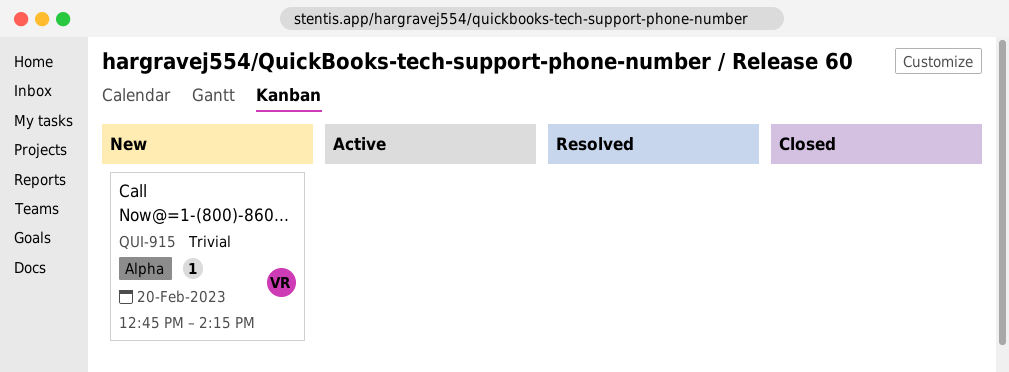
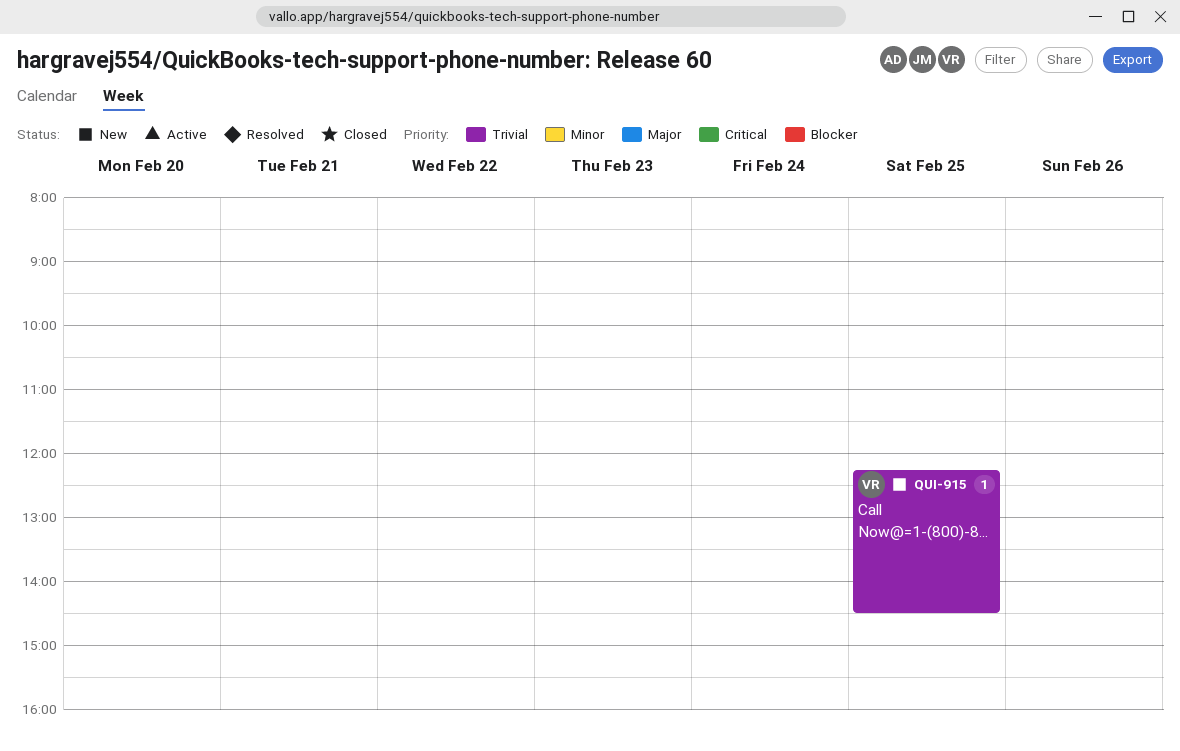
QUI-915, day: Feb 20 -> Feb 25
QUI-915, begins: 12:45 -> 12:15
QUI-915, ends: 14:15 -> 14:30

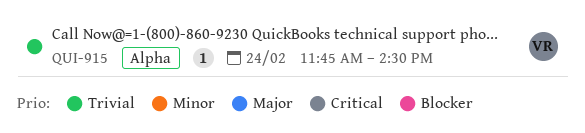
QUI-915, day: Feb 25 -> Feb 24
QUI-915, begins: 12:15 -> 11:45

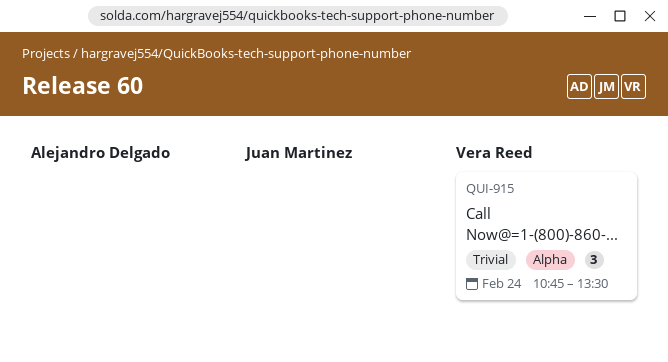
QUI-915, estimate: 1 -> 3
QUI-915, begins: 11:45 -> 10:45
QUI-915, ends: 14:30 -> 13:30

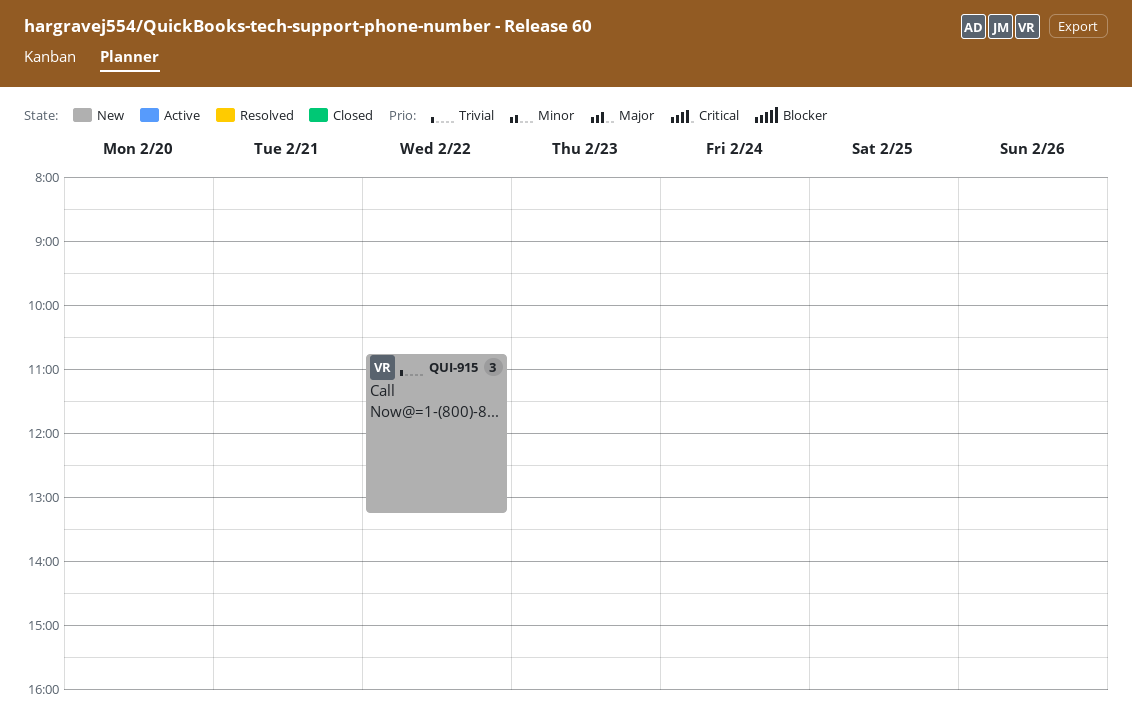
QUI-915, day: Feb 24 -> Feb 22
QUI-915, ends: 13:30 -> 13:15

